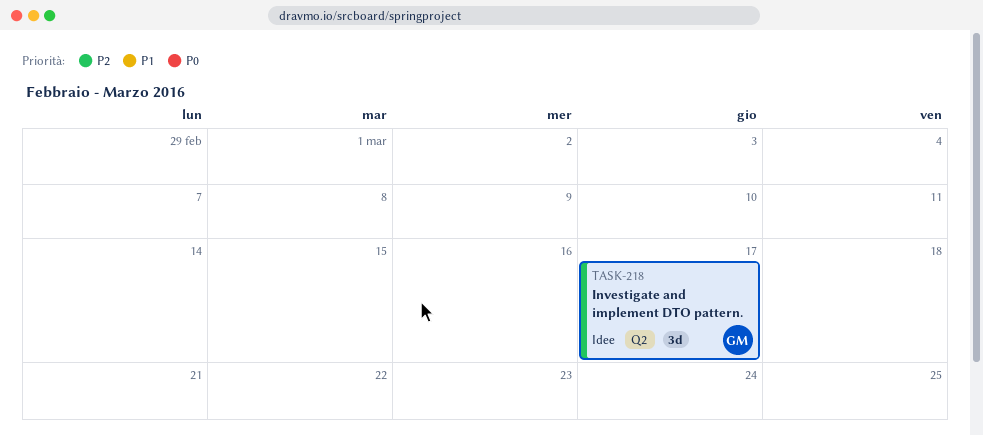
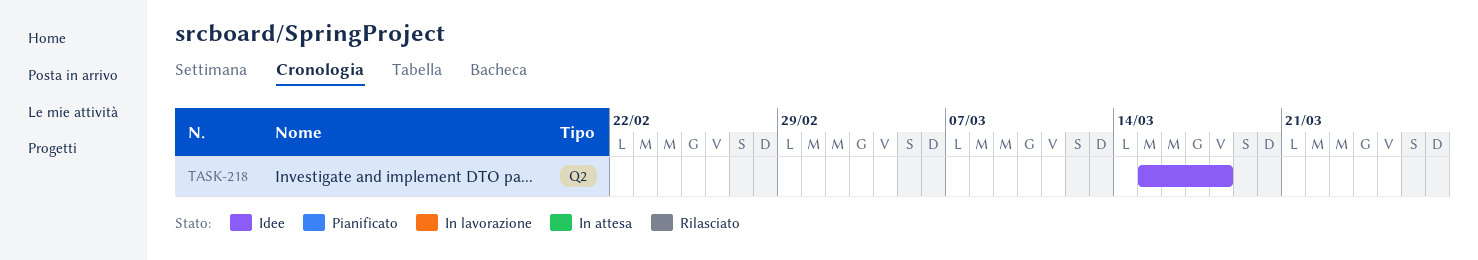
TASK-218, due: Mar 17 -> Mar 18

